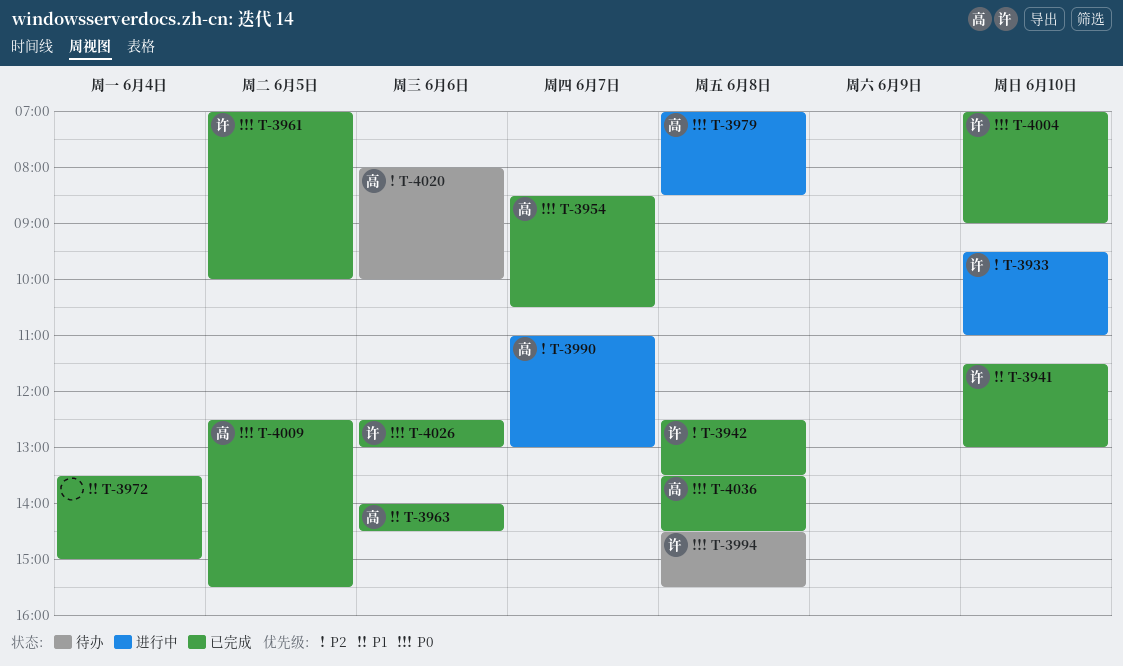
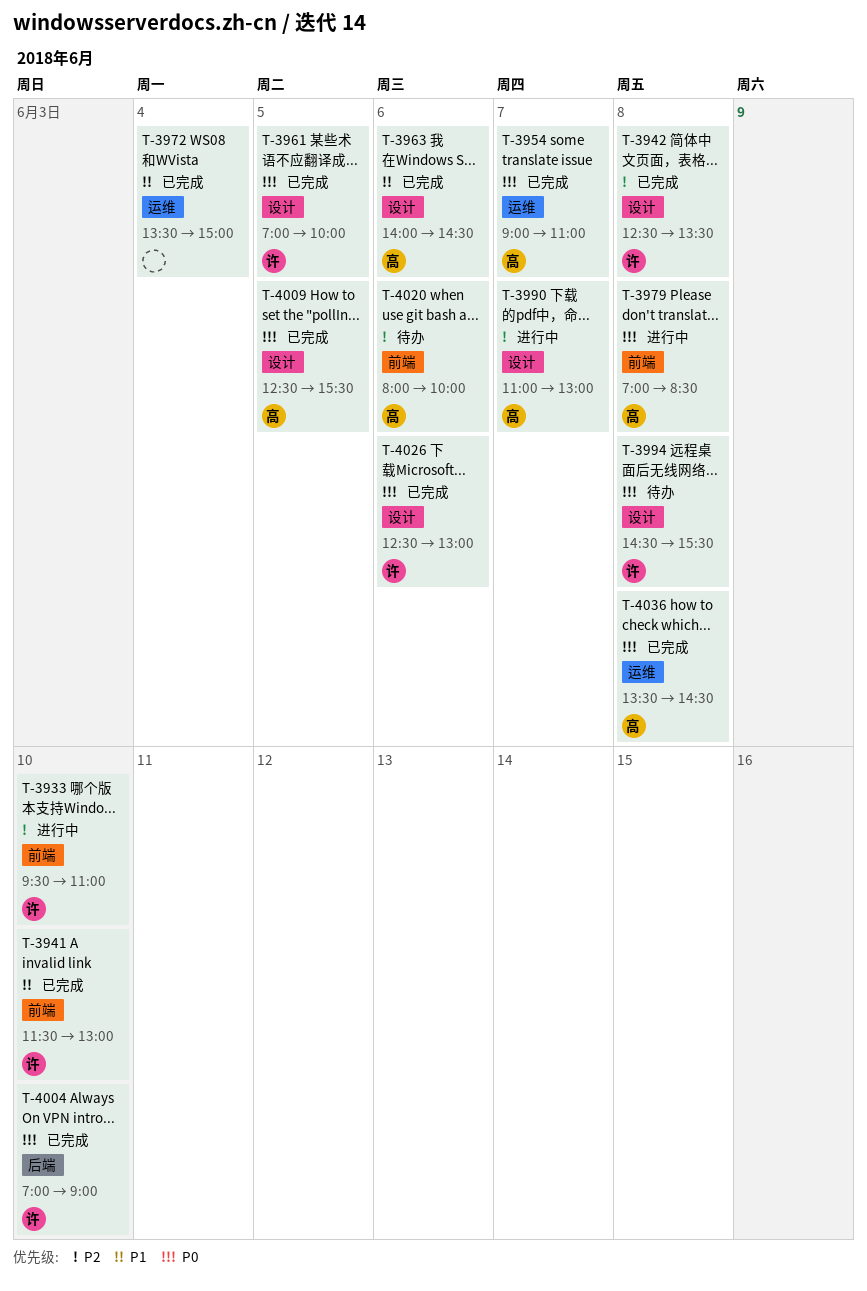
T-3954, begins: 08:30 -> 09:00
T-3954, ends: 10:30 -> 11:00

